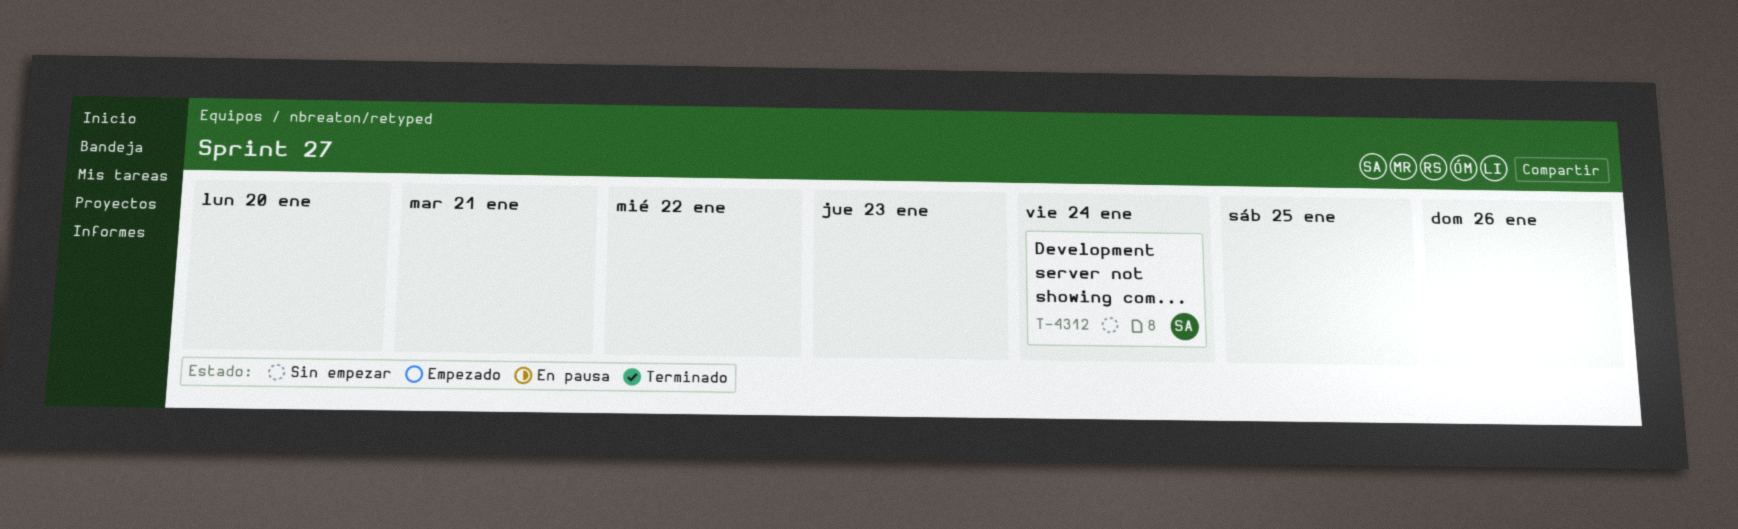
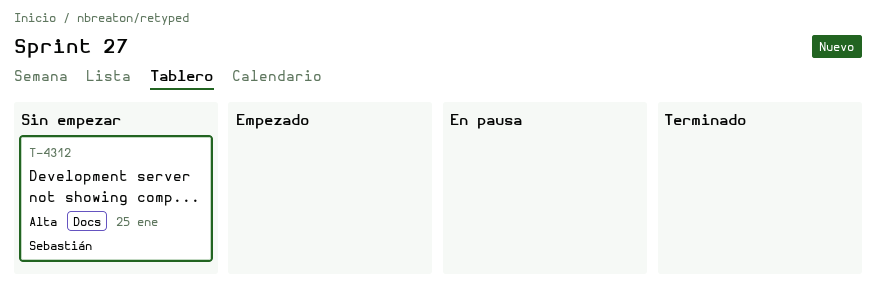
T-4312, due: Jan 24 -> Jan 25

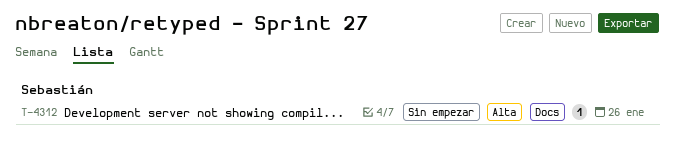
T-4312, due: Jan 25 -> Jan 26

